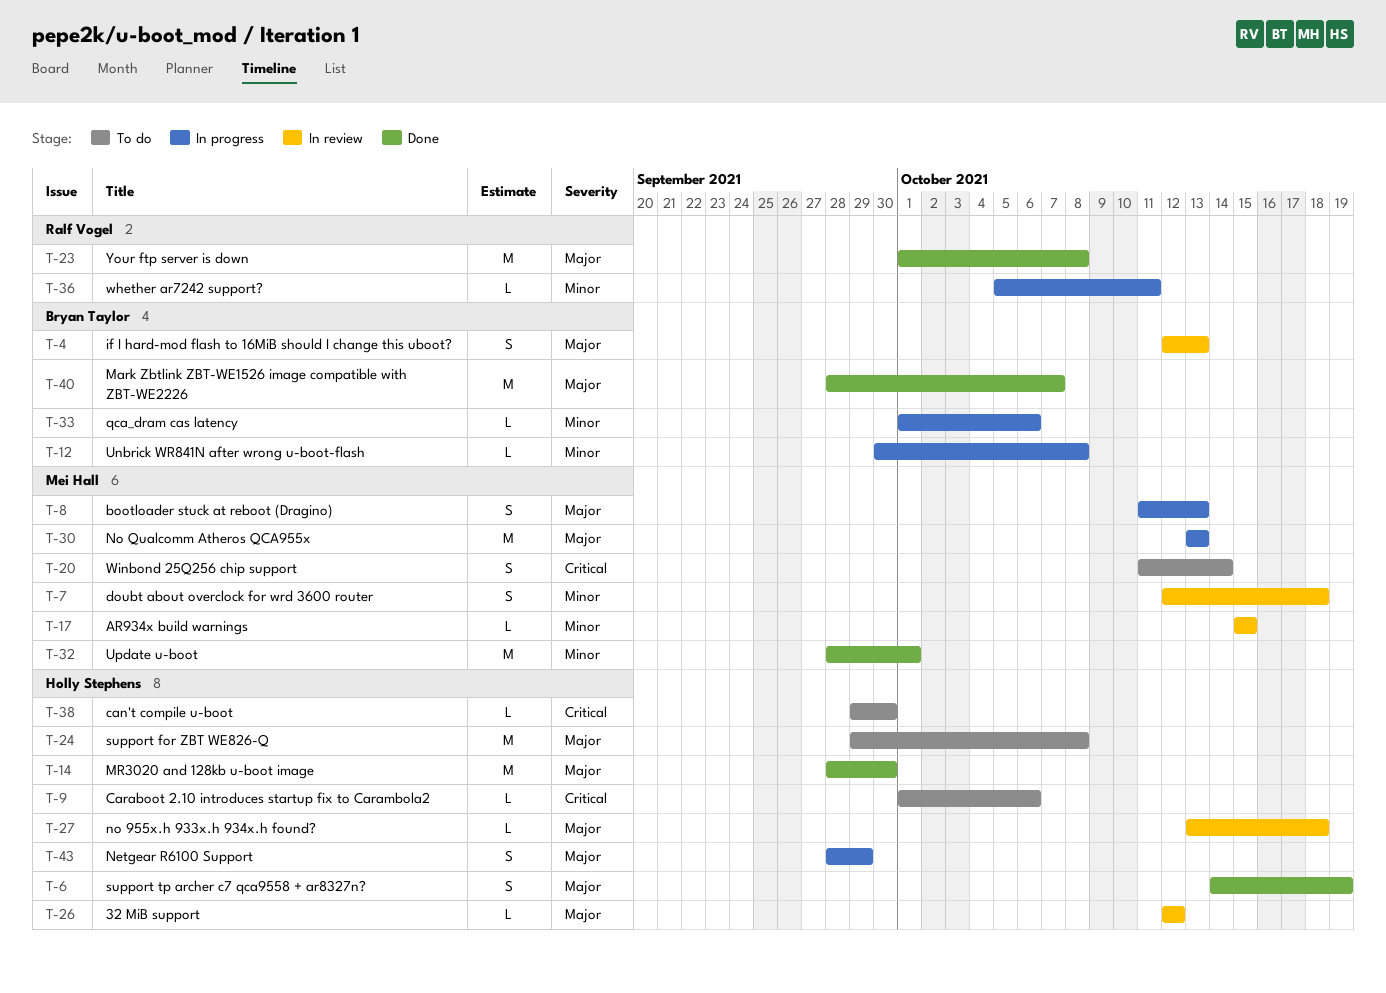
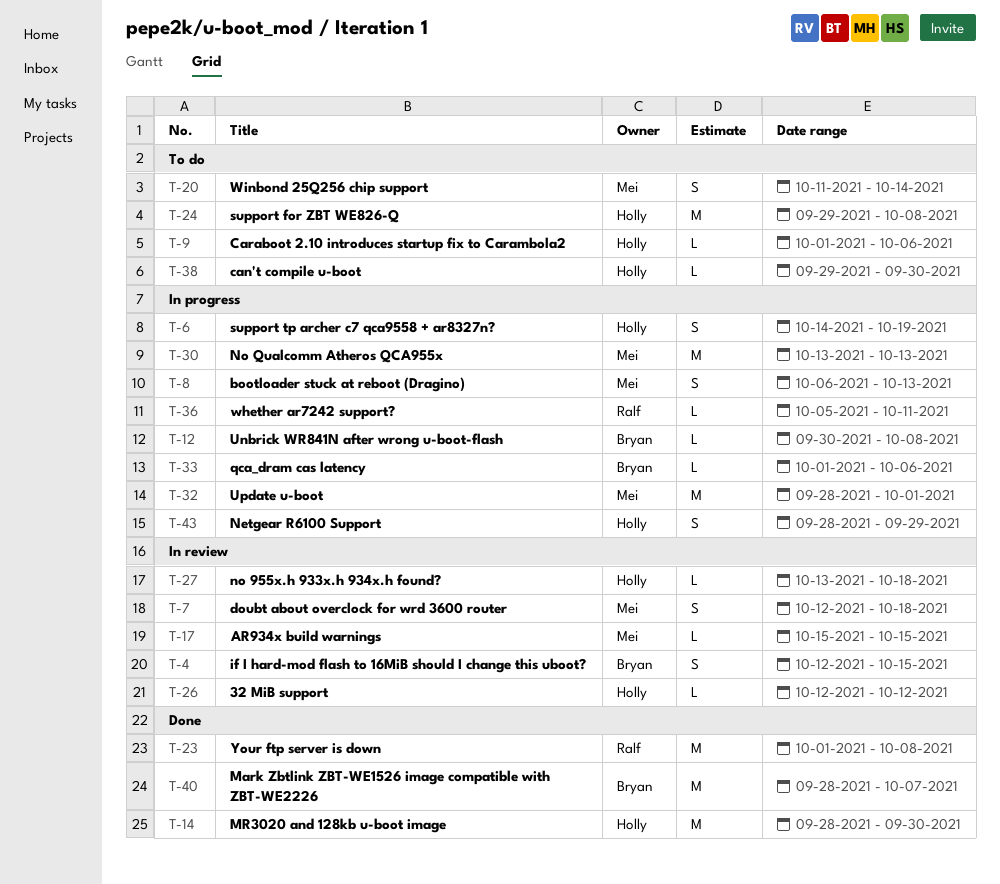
T-4, due: Oct 13 -> Oct 15
T-6, status: Done -> In progress
T-8, start: Oct 11 -> Oct 6
T-32, status: Done -> In progress

